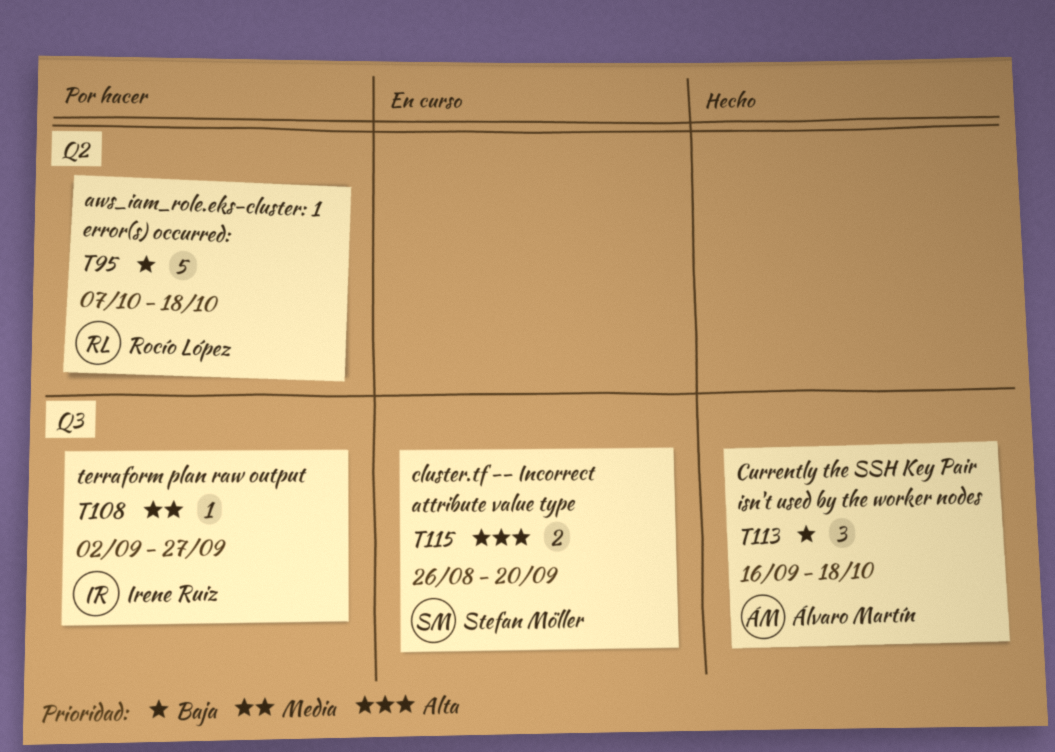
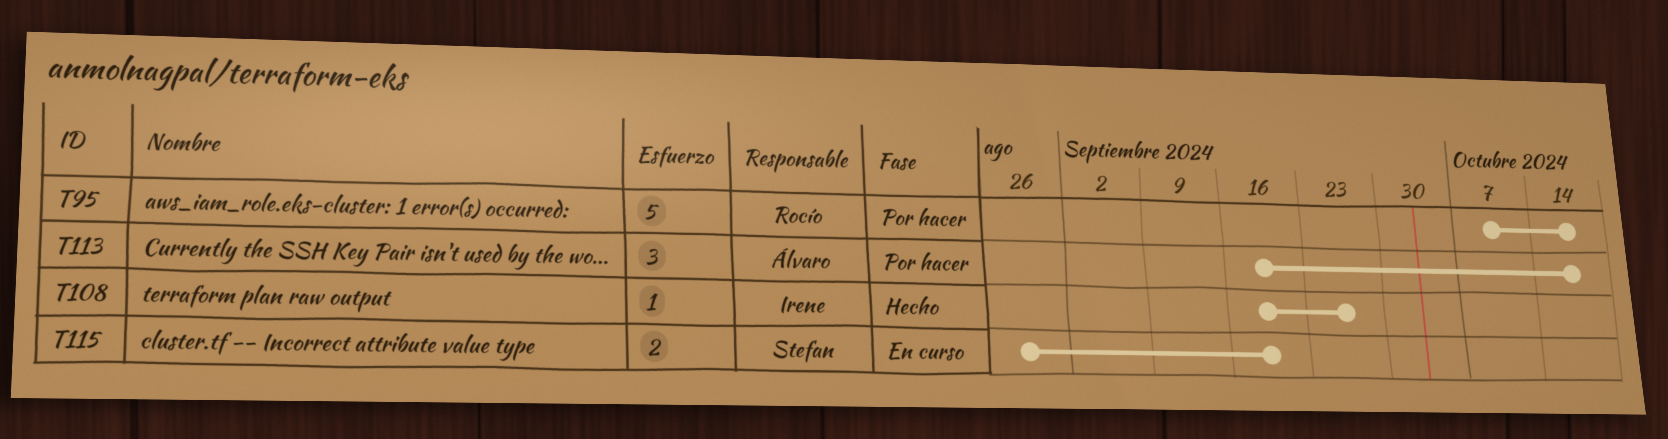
T108, status: Por hacer -> Hecho
T108, start: Sep 2 -> Sep 16
T113, status: Hecho -> Por hacer

